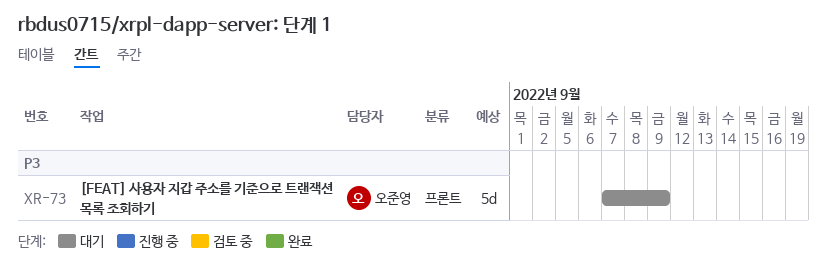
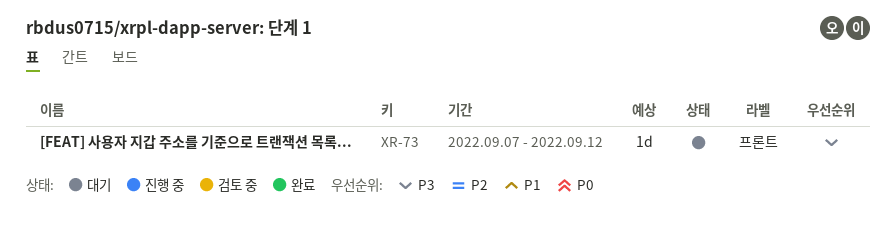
XR-73, estimate: 5d -> 1d
XR-73, due: Sep 9 -> Sep 12

